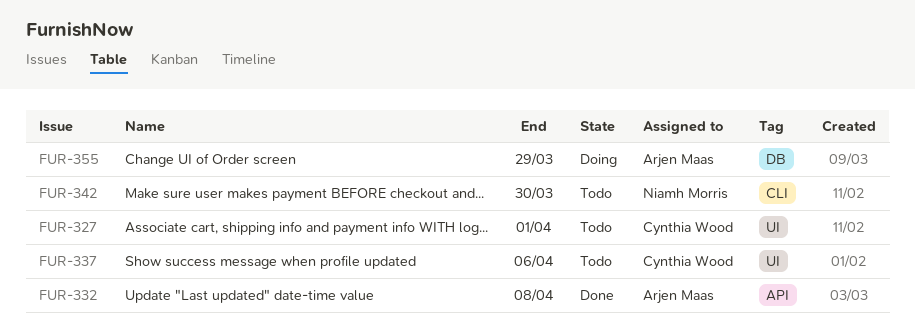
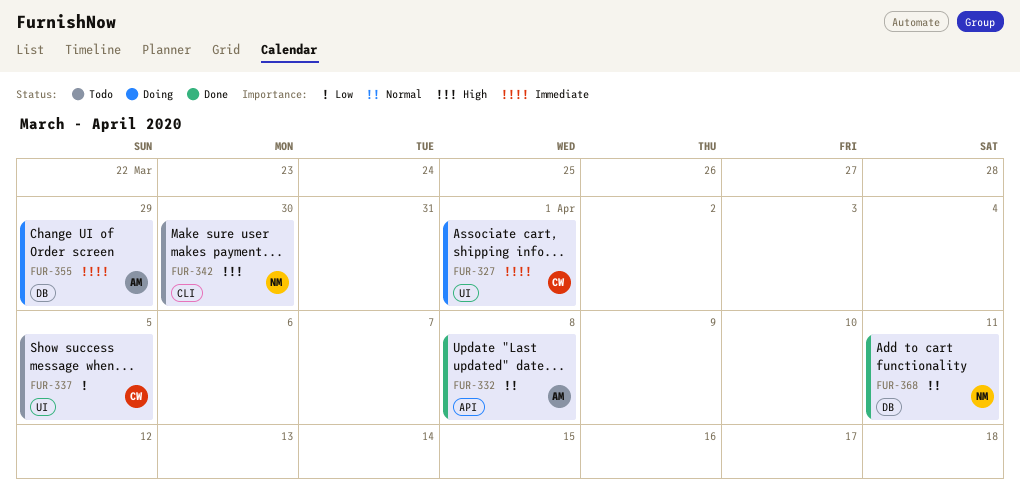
FUR-327, status: Todo -> Doing
FUR-337, due: Apr 6 -> Apr 5
FUR-368: none -> present

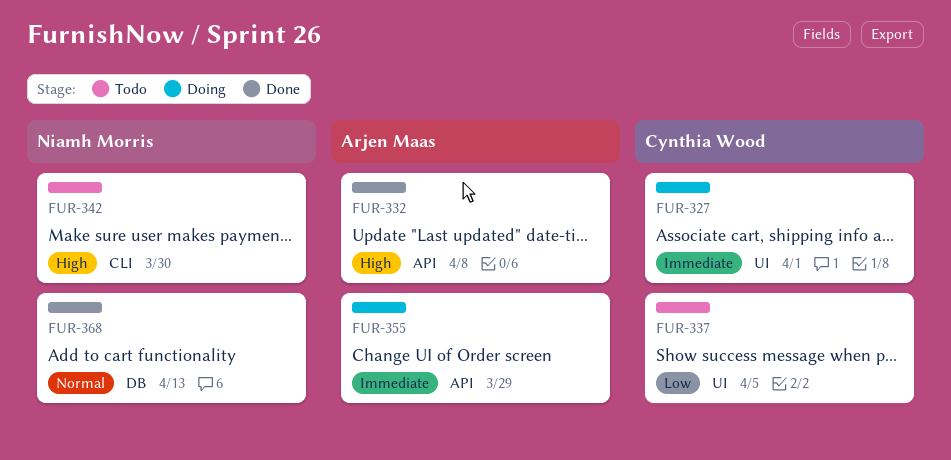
FUR-332, priority: Normal -> High
FUR-355, label: DB -> API
FUR-368, due: Apr 11 -> Apr 13

